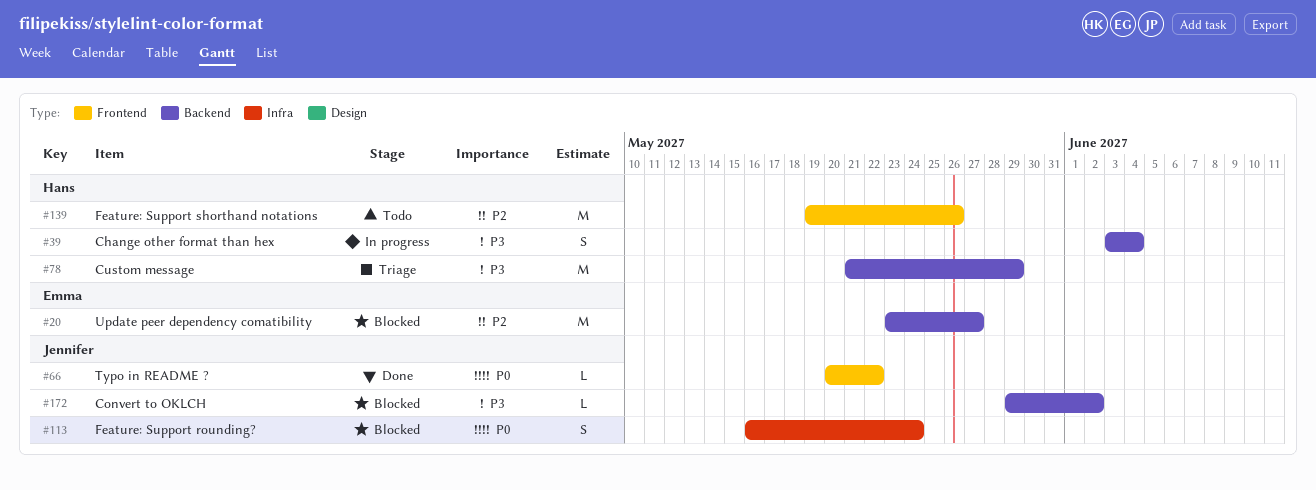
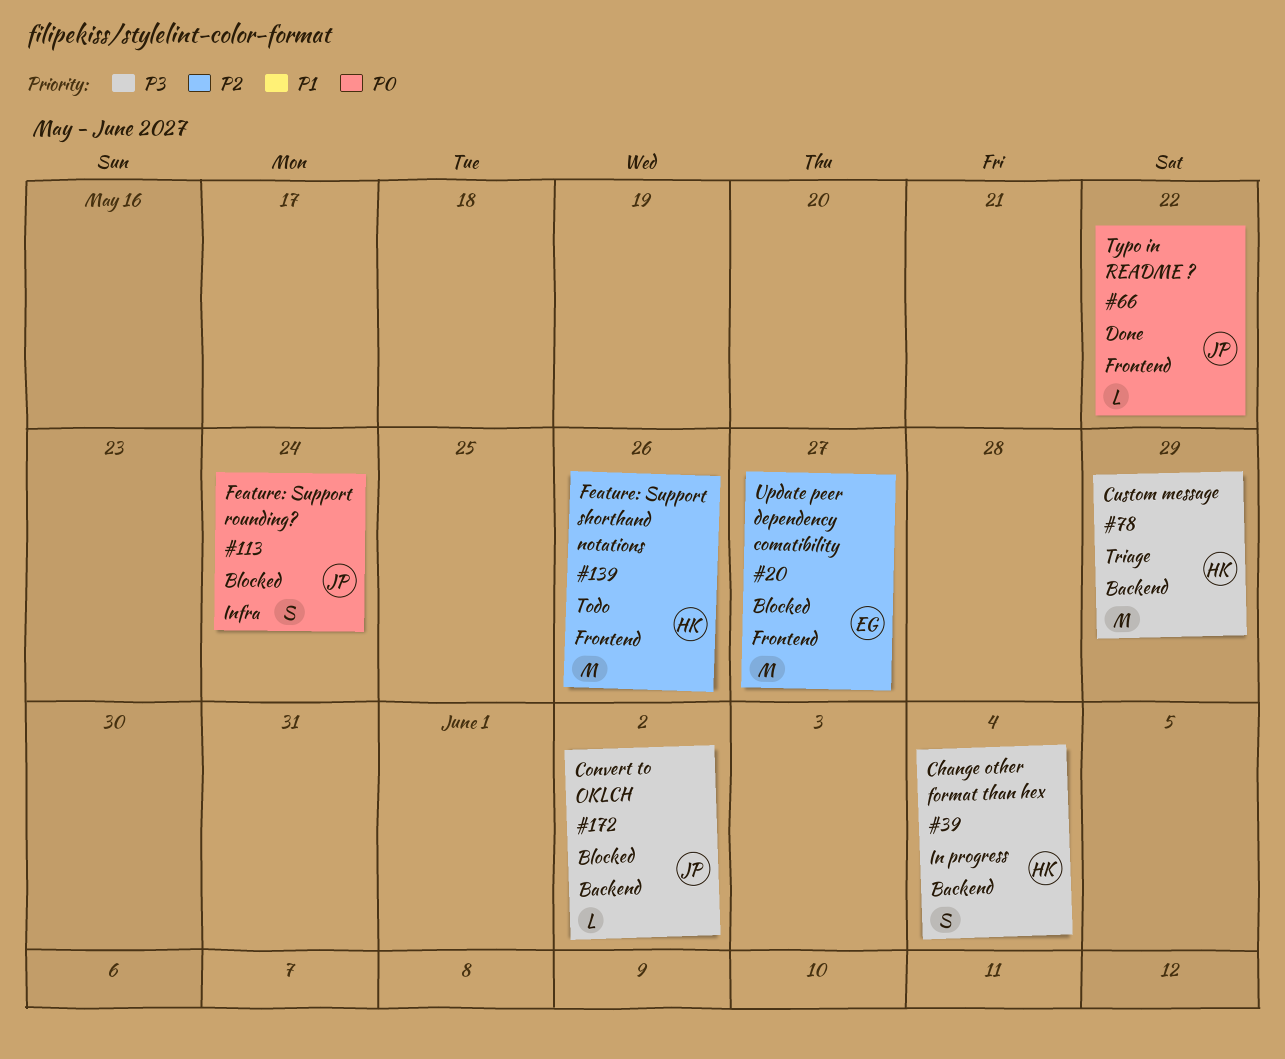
#20, label: Backend -> Frontend

